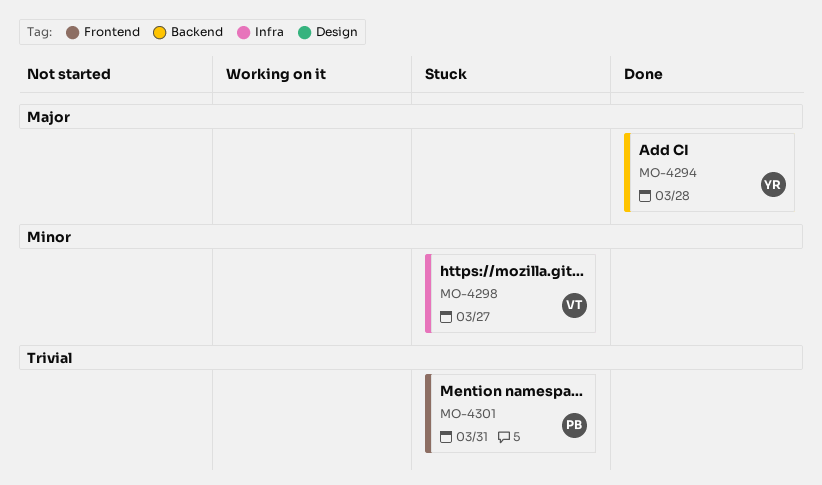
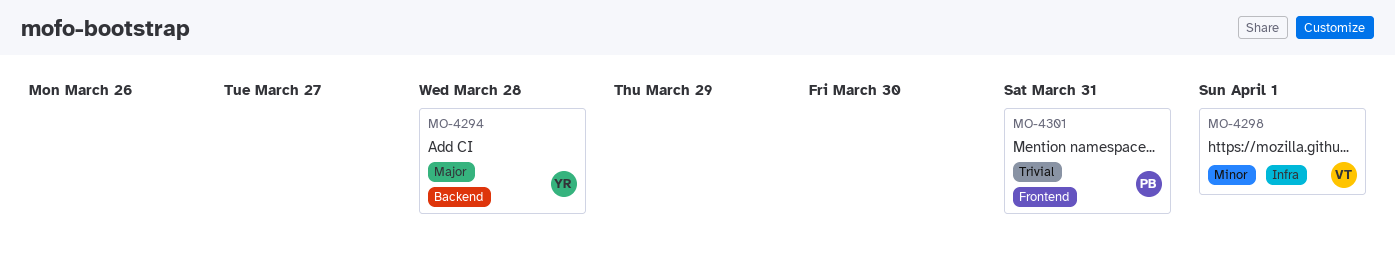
MO-4298, due: Mar 27 -> Apr 1

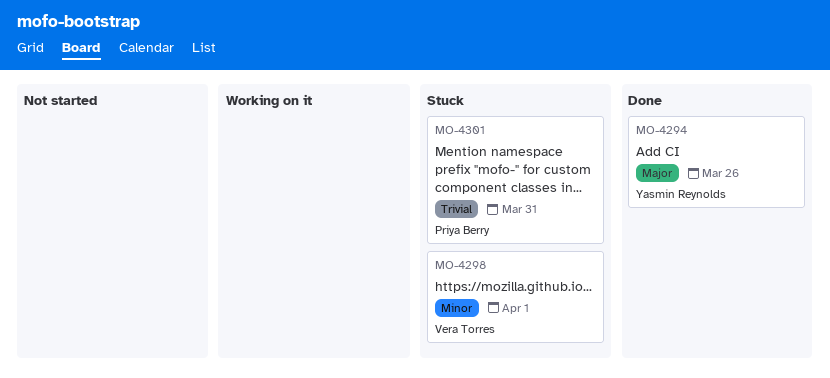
MO-4294, due: Mar 28 -> Mar 26

